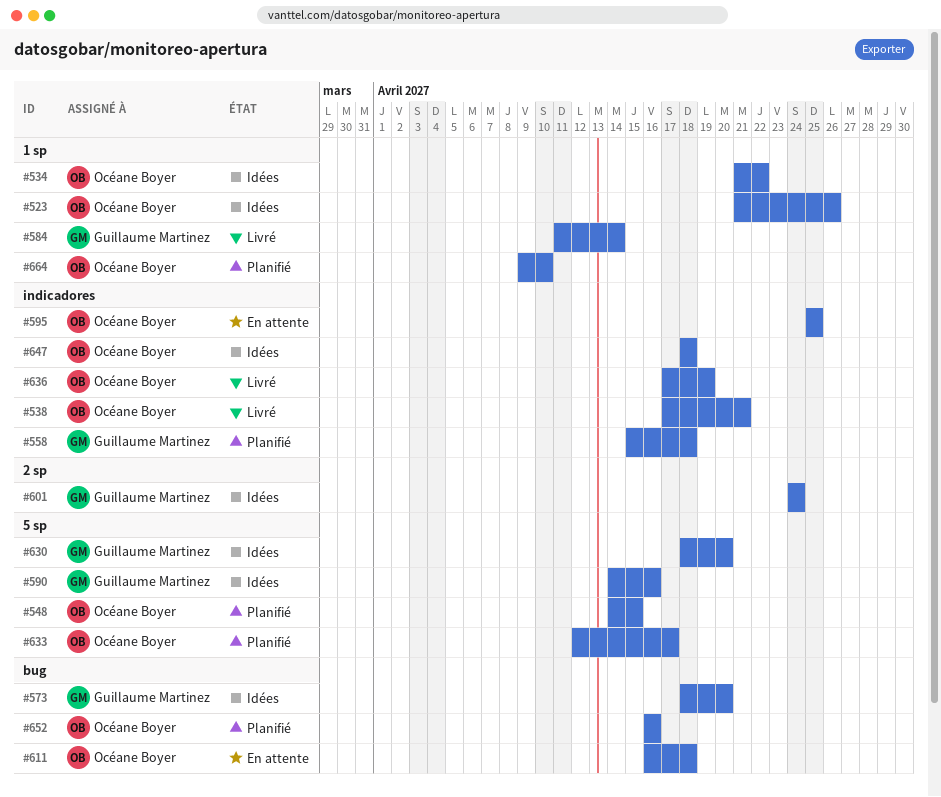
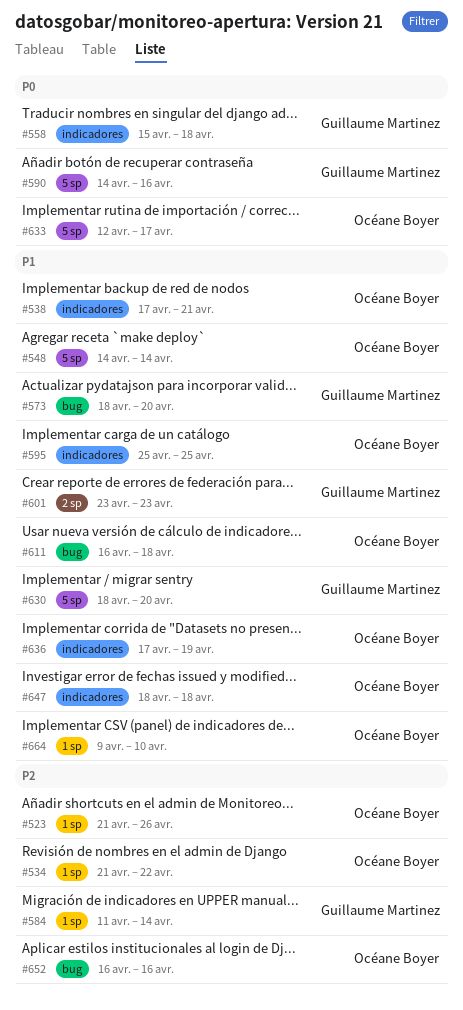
#548, due: Apr 15 -> Apr 14
#601, start: Apr 24 -> Apr 23
#601, due: Apr 24 -> Apr 23

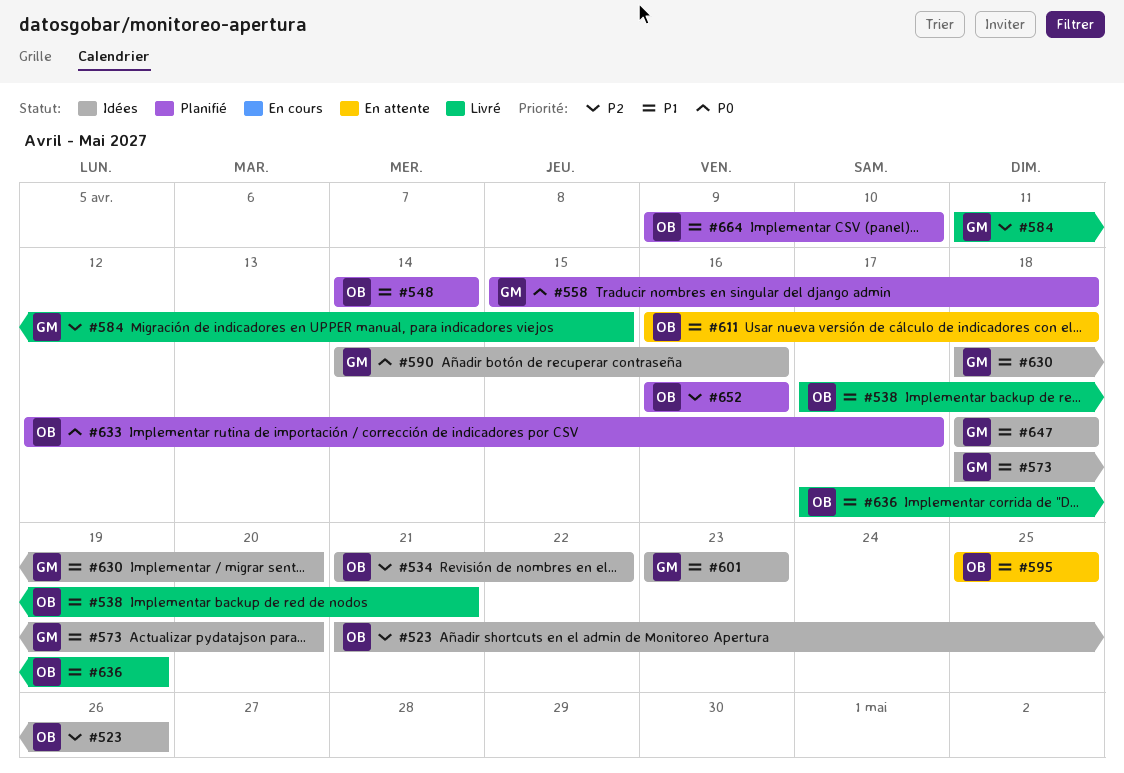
#584, due: Apr 14 -> Apr 15
#647, owner: Océane Boyer -> Guillaume Martinez

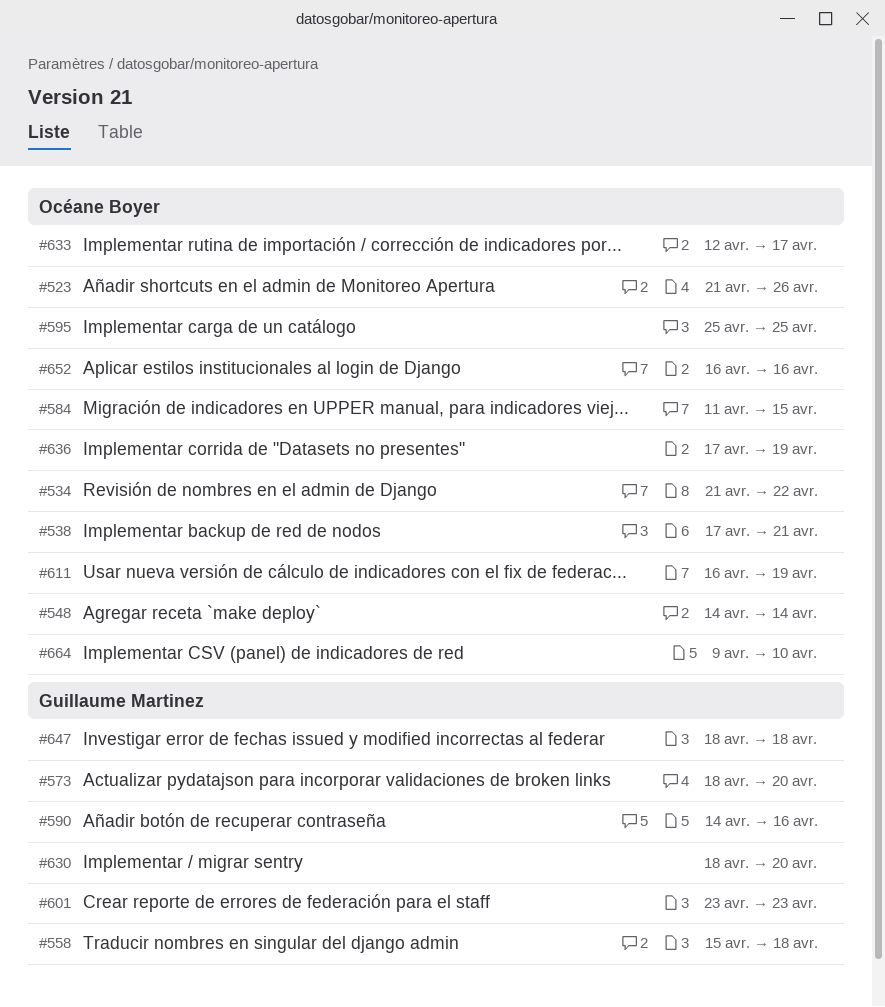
#584, owner: Guillaume Martinez -> Océane Boyer
#611, due: Apr 18 -> Apr 19

